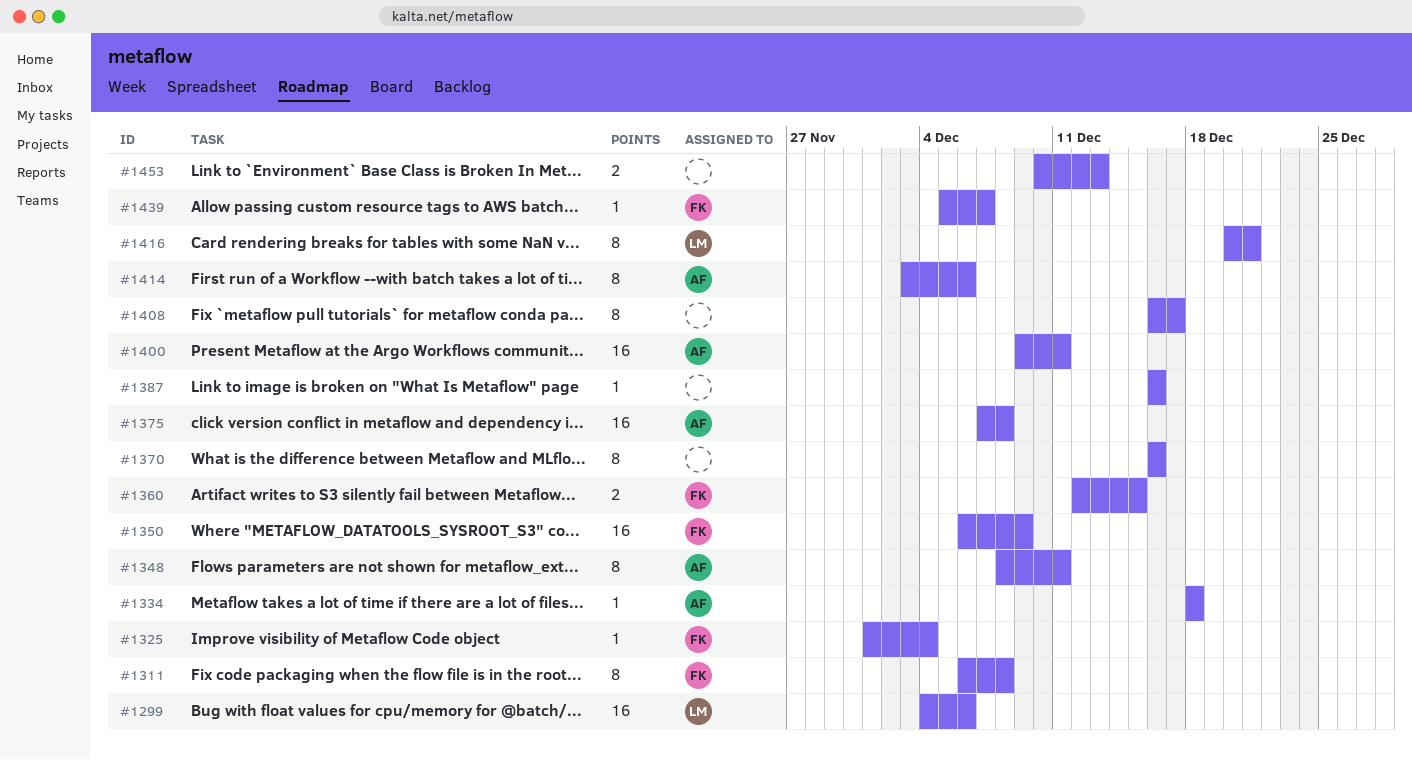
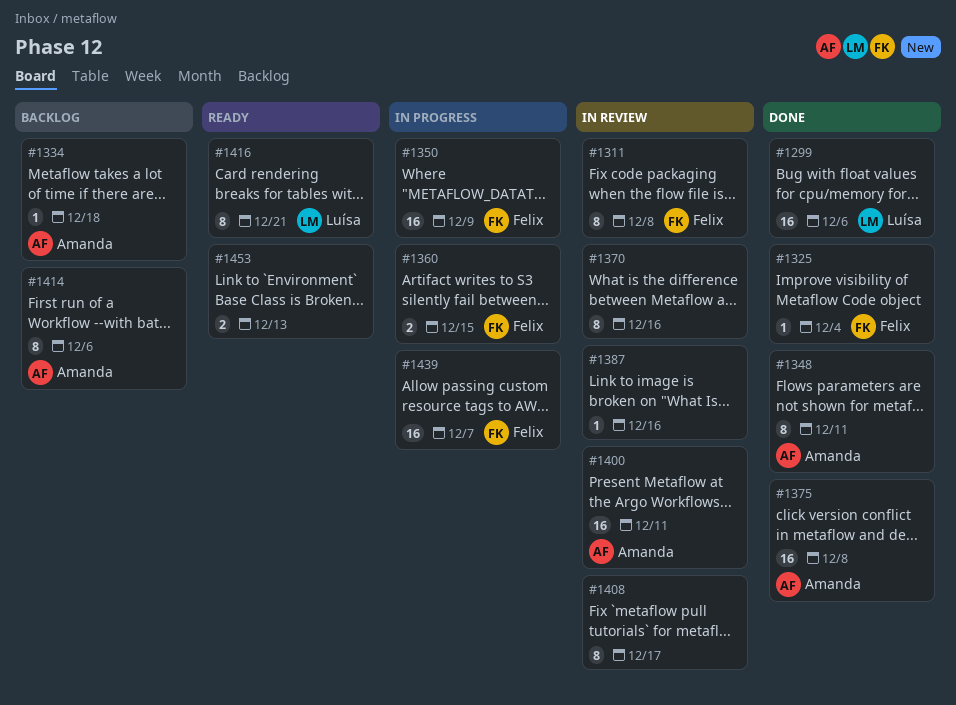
#1439, estimate: 1 -> 16

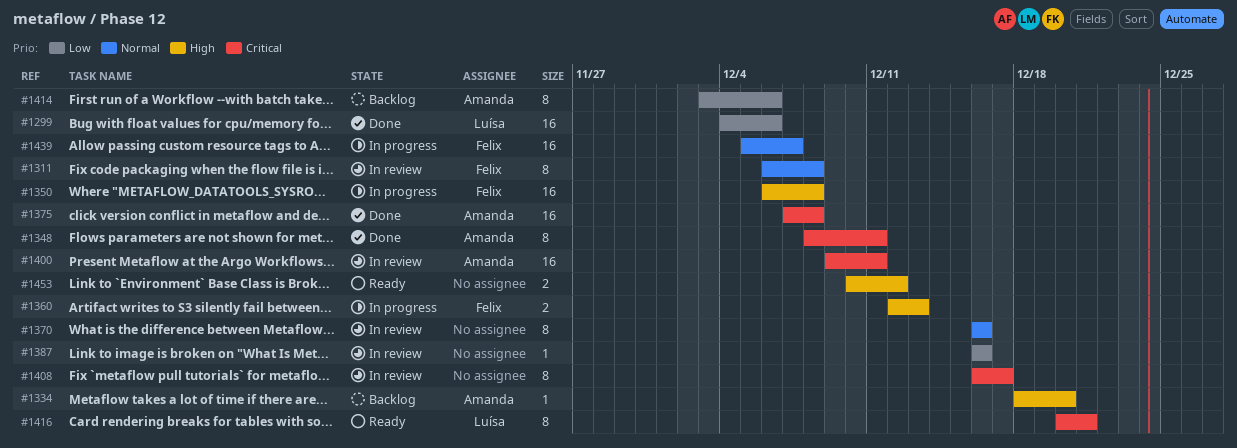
#1325: present -> none
#1334, due: Dec 18 -> Dec 20
#1350, due: Dec 9 -> Dec 8
#1360, due: Dec 15 -> Dec 13
#1453, due: Dec 13 -> Dec 12

